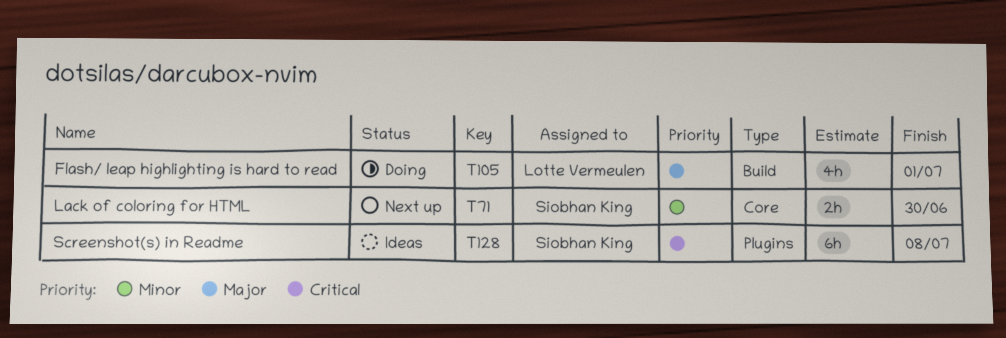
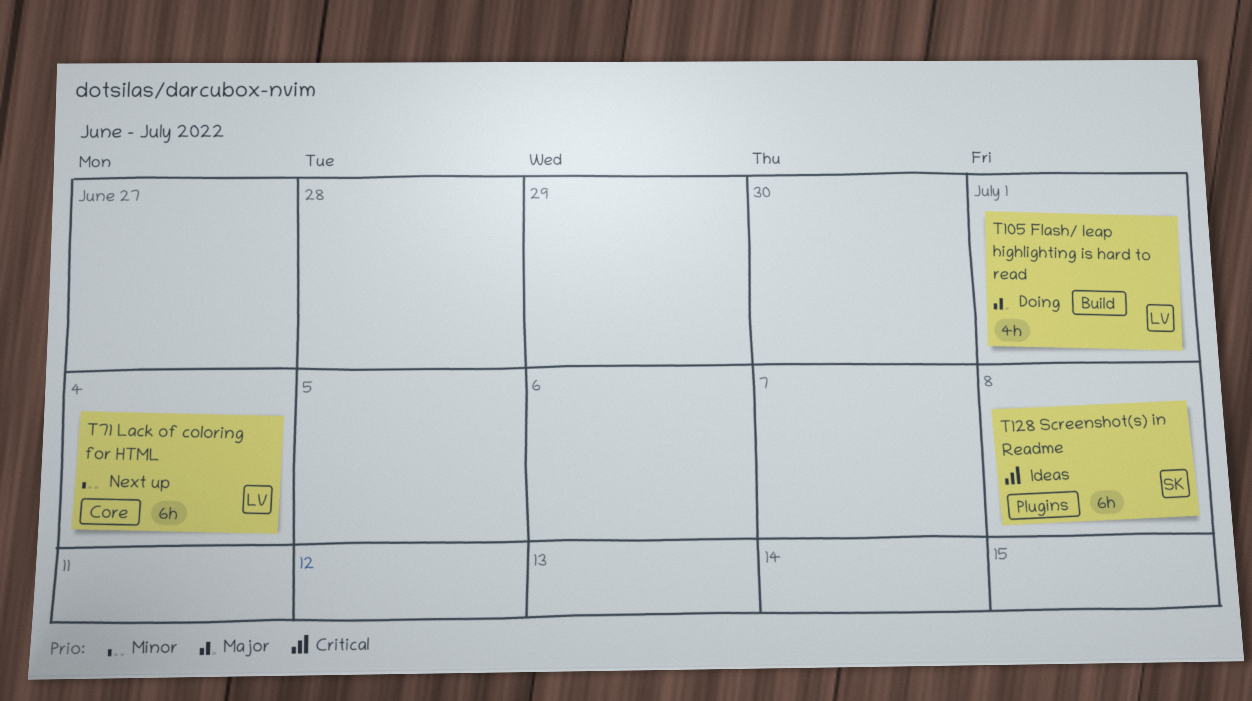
T71, owner: Siobhan King -> Lotte Vermeulen
T71, estimate: 2h -> 6h
T71, due: Jun 30 -> Jul 4

